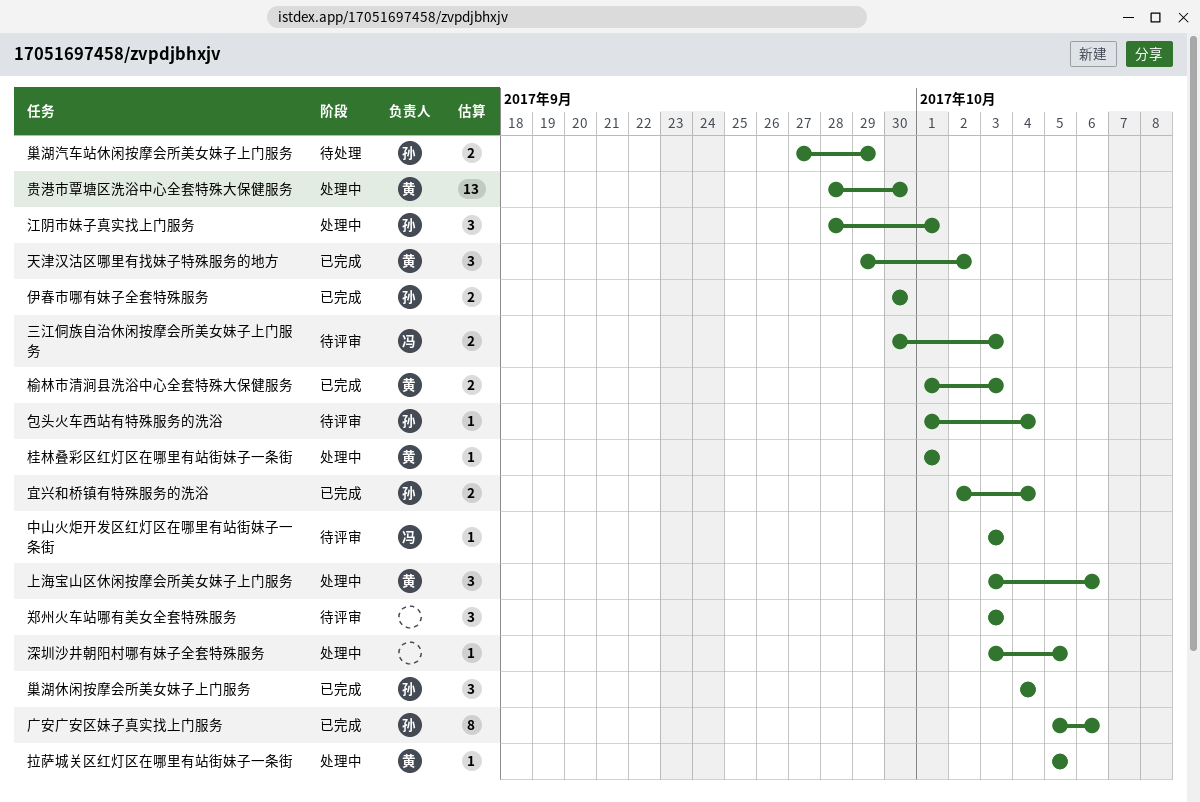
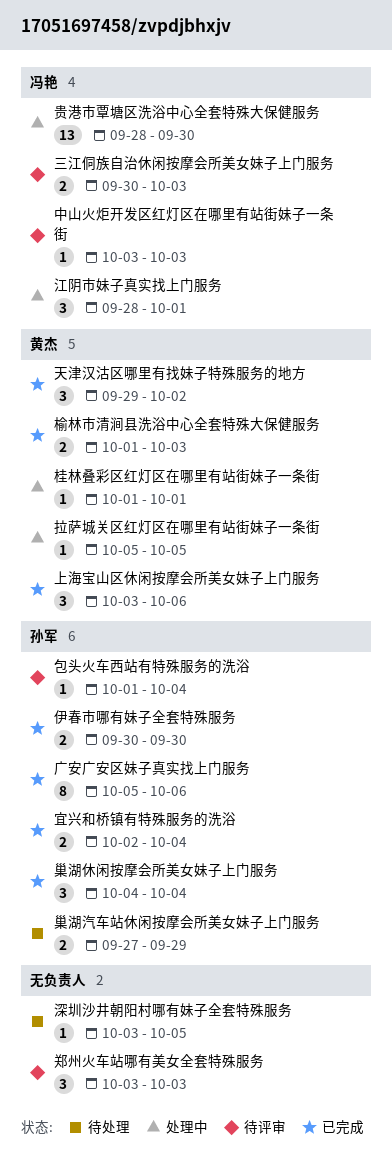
上海宝山区休闲按摩会所美女妹子上门服务, status: 处理中 -> 已完成
江阴市妹子真实找上门服务, owner: 孙军 -> 冯艳
深圳沙井朝阳村哪有妹子全套特殊服务, status: 处理中 -> 待处理
贵港市覃塘区洗浴中心全套特殊大保健服务, owner: 黄杰 -> 冯艳

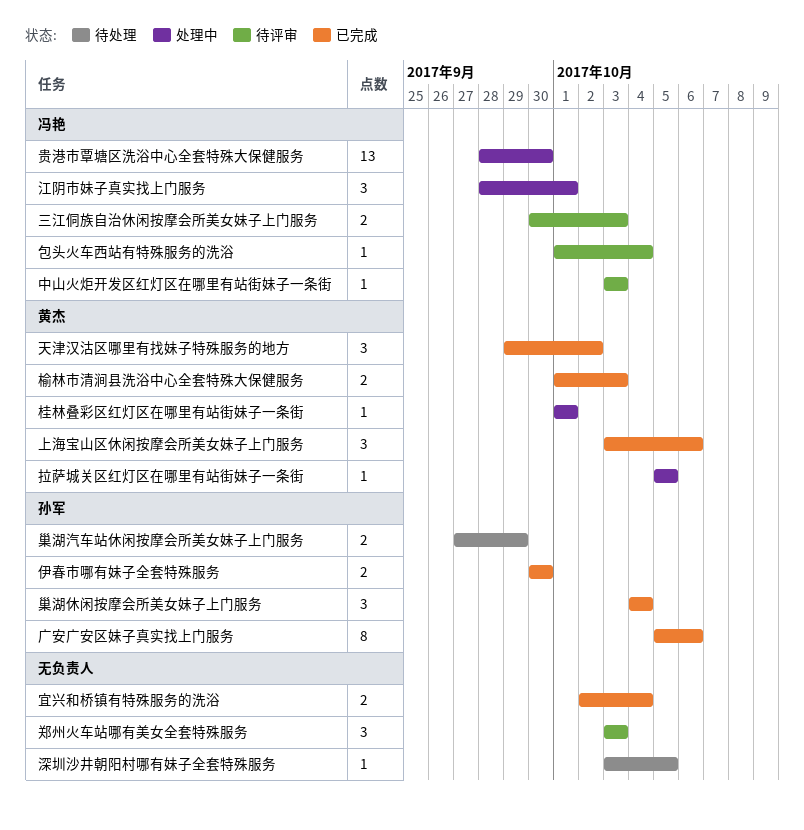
包头火车西站有特殊服务的洗浴, owner: 孙军 -> 冯艳
宜兴和桥镇有特殊服务的洗浴, owner: 孙军 -> none

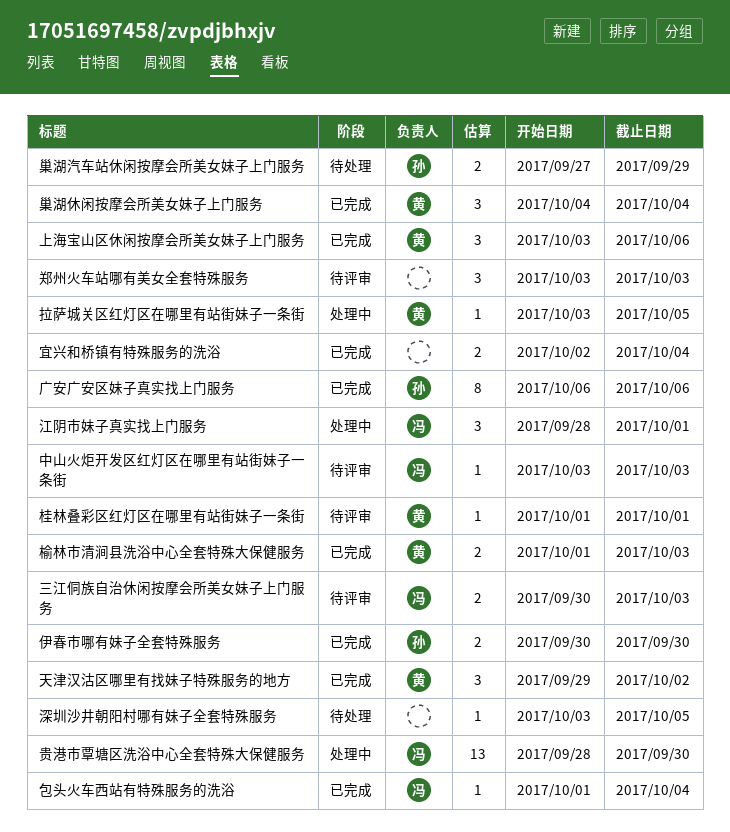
包头火车西站有特殊服务的洗浴, status: 待评审 -> 已完成
巢湖休闲按摩会所美女妹子上门服务, owner: 孙军 -> 黄杰
广安广安区妹子真实找上门服务, start: Oct 5 -> Oct 6
拉萨城关区红灯区在哪里有站街妹子一条街, start: Oct 5 -> Oct 3
桂林叠彩区红灯区在哪里有站街妹子一条街, status: 处理中 -> 待评审

